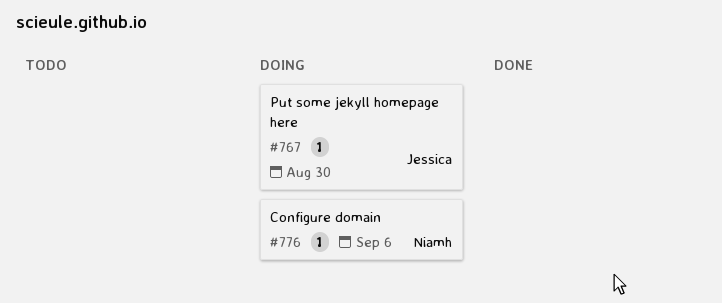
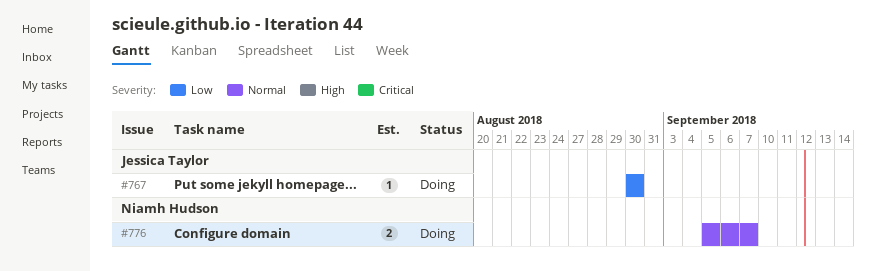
#776, estimate: 1 -> 2
#776, due: Sep 6 -> Sep 7

